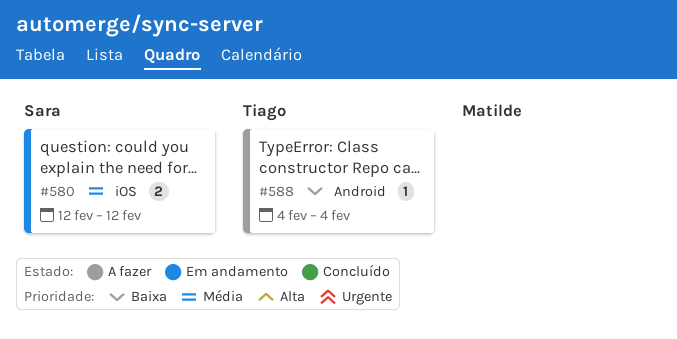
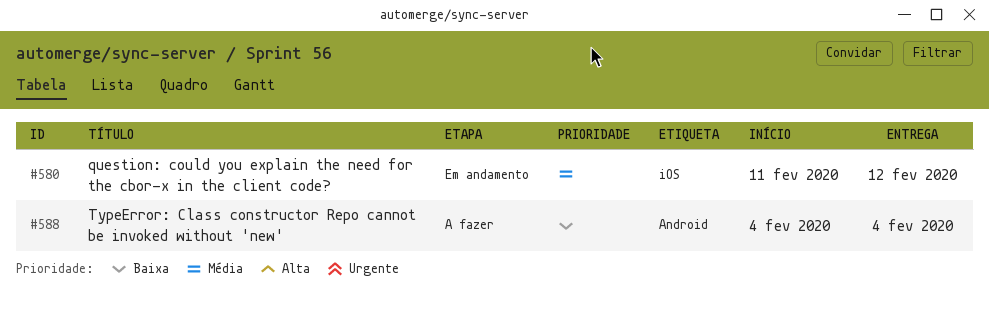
#580, start: Feb 12 -> Feb 11

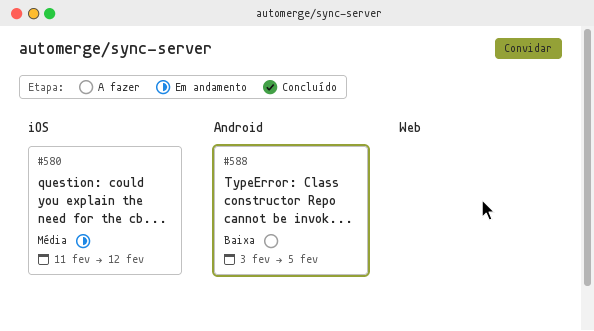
#588, start: Feb 4 -> Feb 3
#588, due: Feb 4 -> Feb 5

